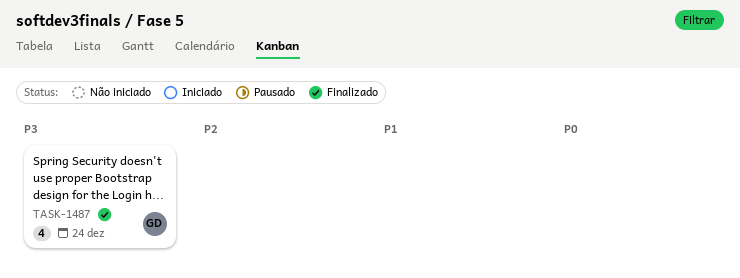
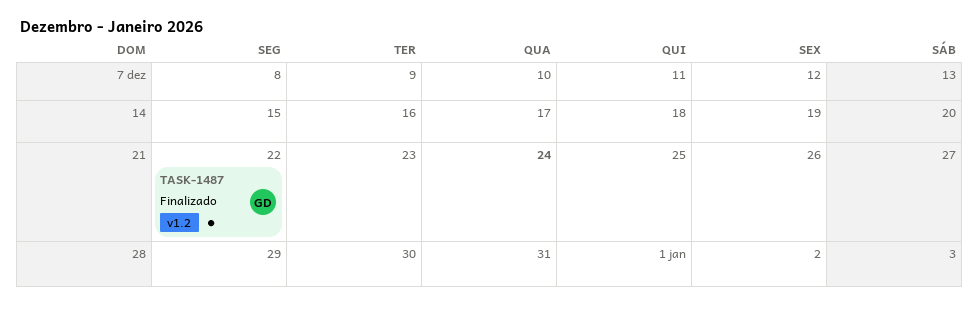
TASK-1487, estimate: 4 -> 1
TASK-1487, due: Dec 24 -> Dec 22

